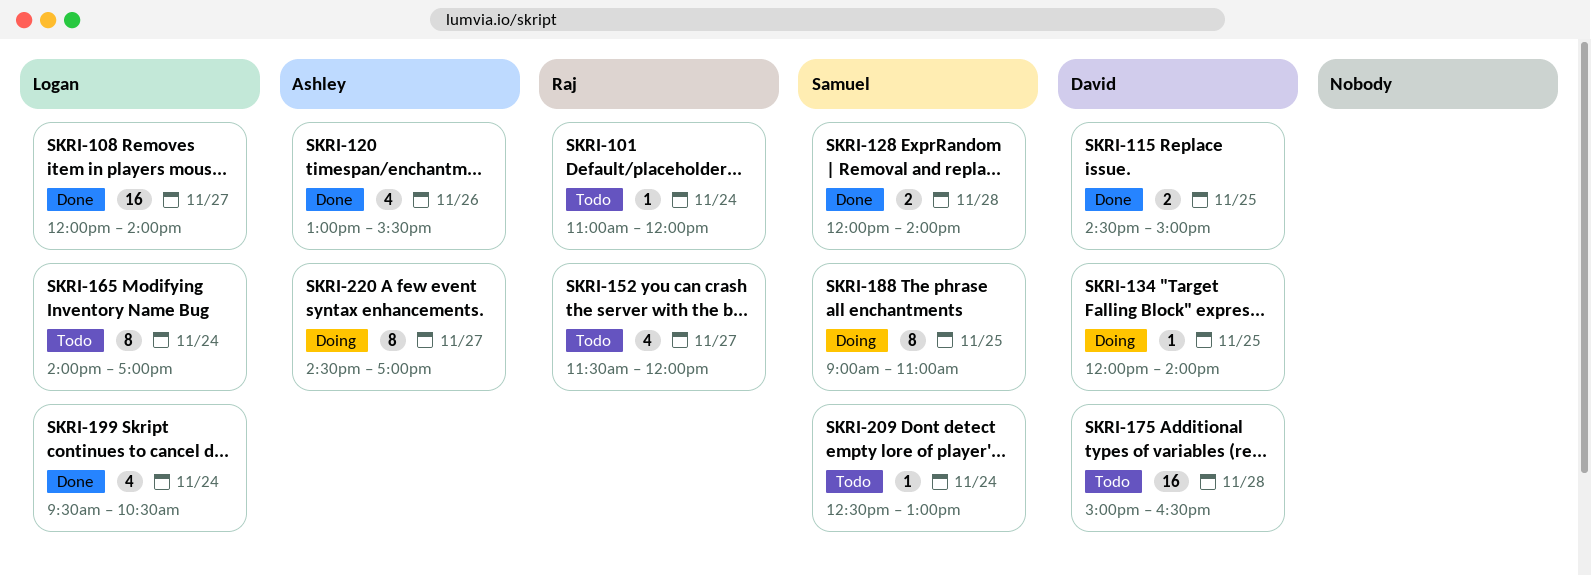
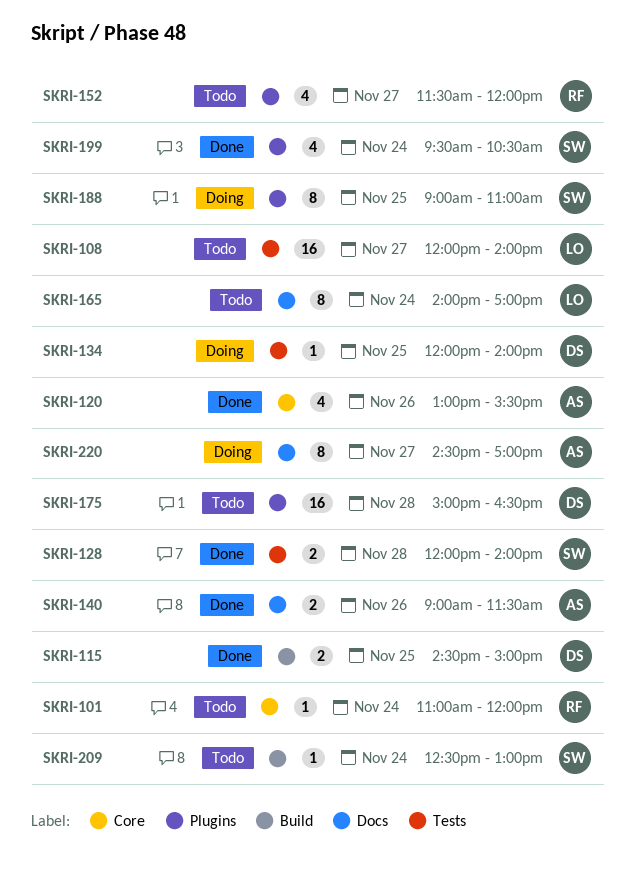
SKRI-108, status: Done -> Todo
SKRI-140: none -> present
SKRI-199, owner: Logan -> Samuel

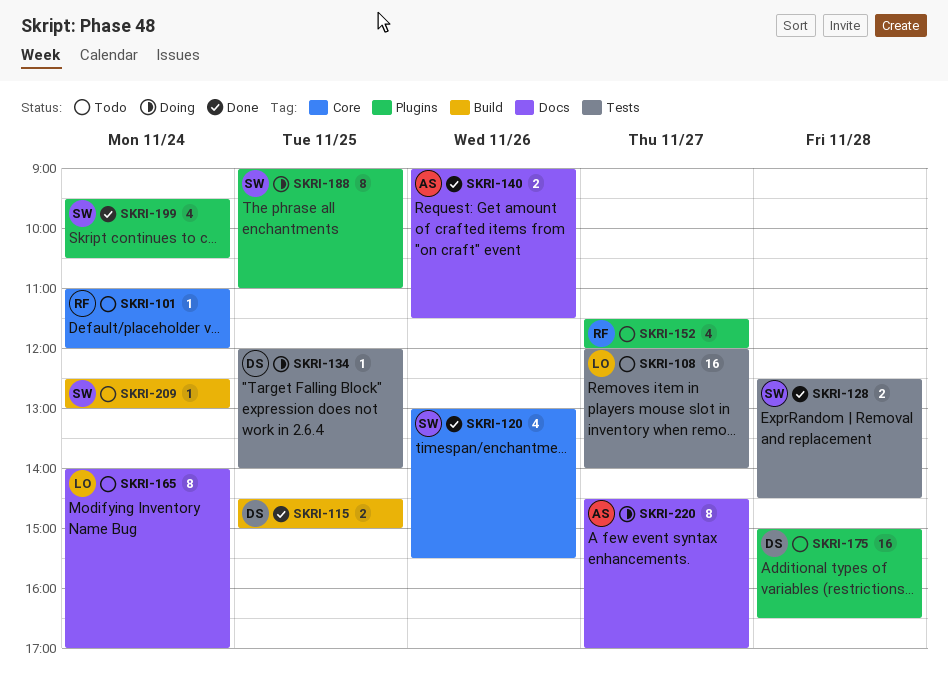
SKRI-120, owner: AS -> SW
SKRI-128, begins: 12:00 -> 12:30
SKRI-128, ends: 14:00 -> 14:30

